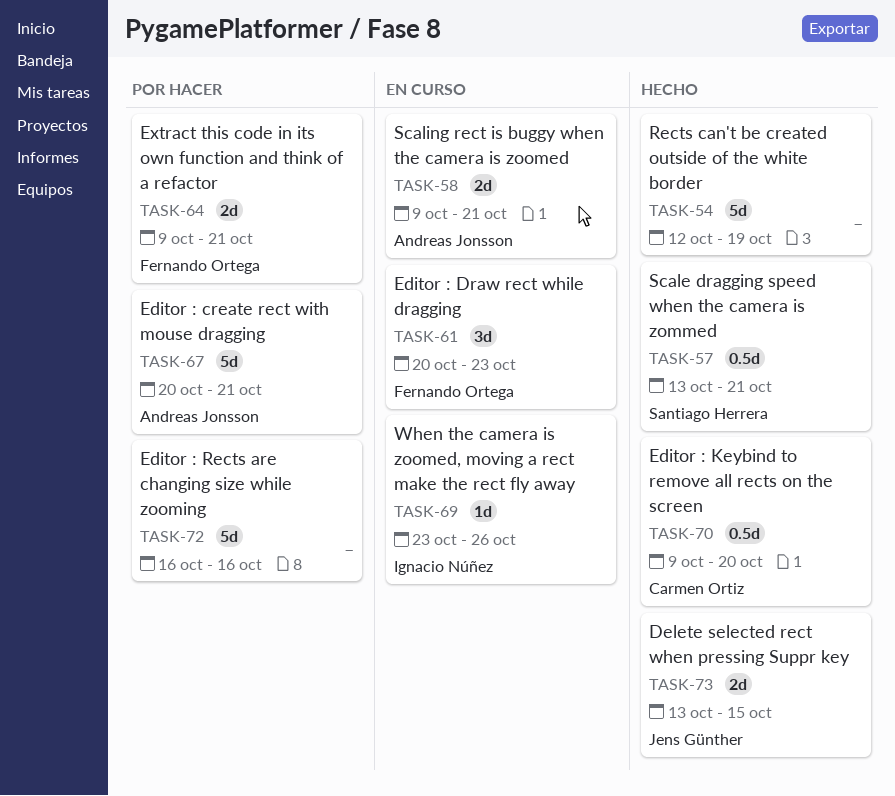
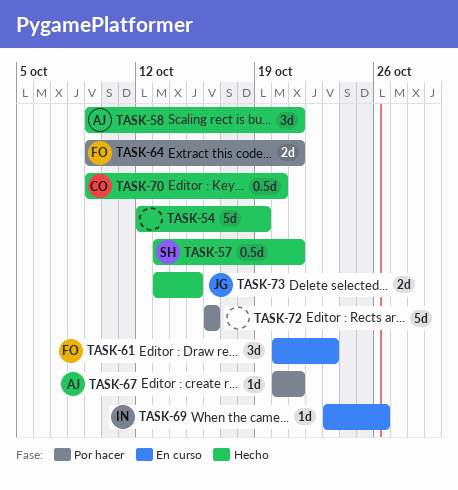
TASK-58, status: En curso -> Hecho
TASK-58, estimate: 2d -> 3d
TASK-67, estimate: 5d -> 1d

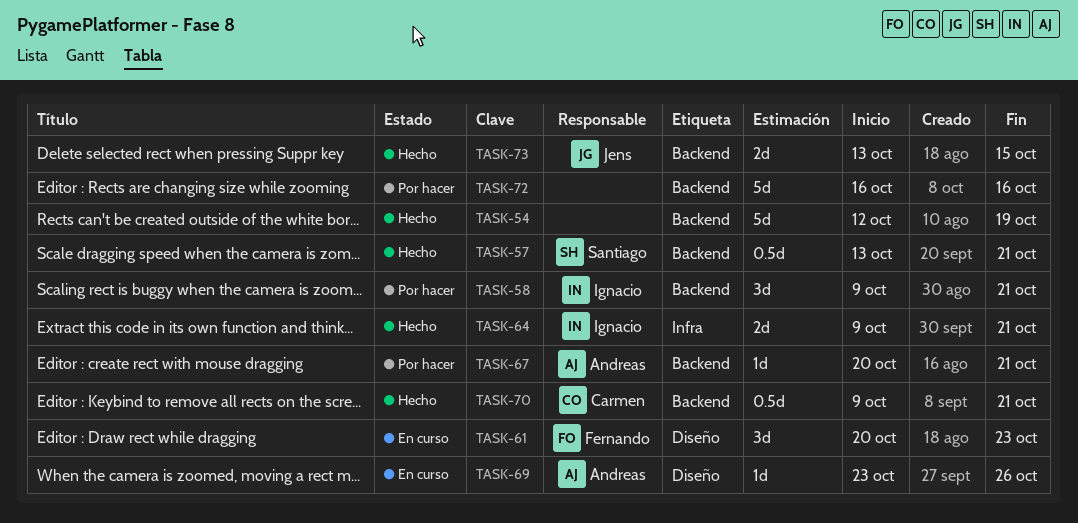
TASK-58, status: Hecho -> Por hacer
TASK-58, owner: Andreas -> Ignacio
TASK-64, status: Por hacer -> Hecho
TASK-64, owner: Fernando -> Ignacio
TASK-69, owner: Ignacio -> Andreas
TASK-70, due: Oct 20 -> Oct 21

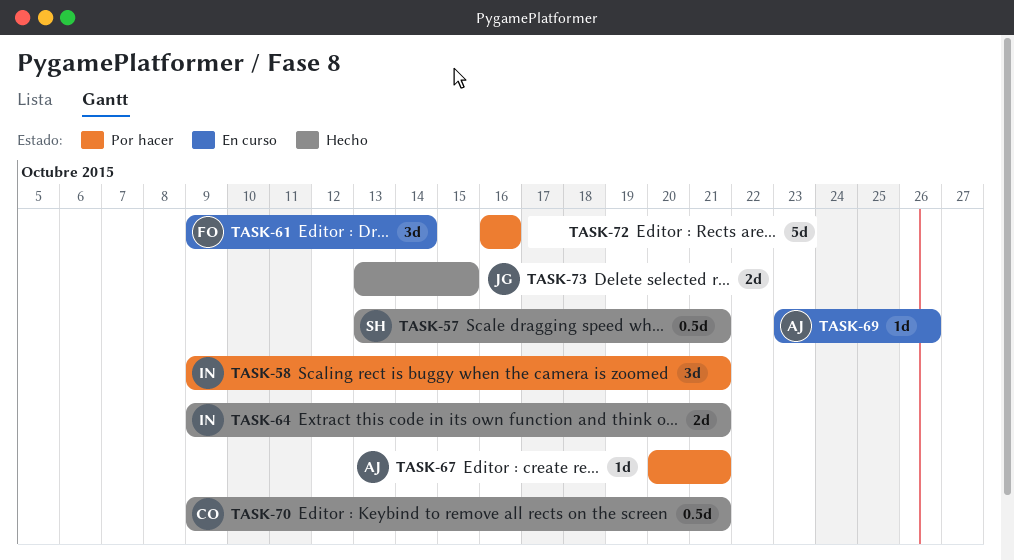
TASK-54: present -> none
TASK-61, start: Oct 20 -> Oct 9
TASK-61, due: Oct 23 -> Oct 14

